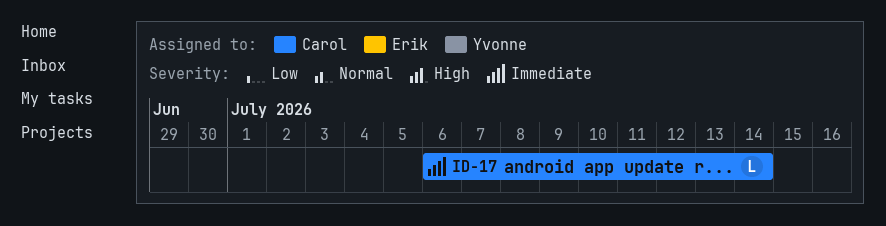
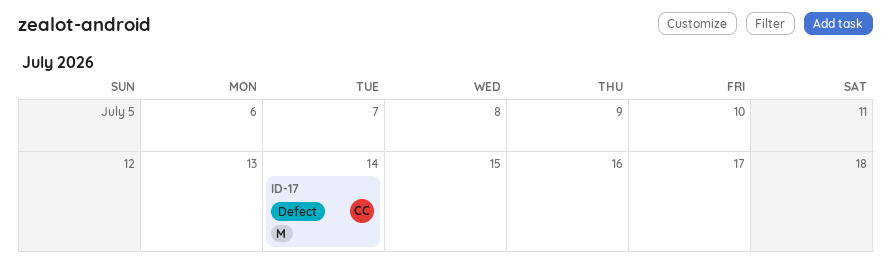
ID-17, estimate: L -> M

